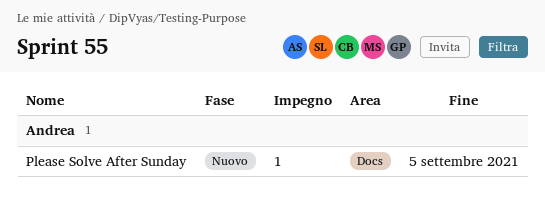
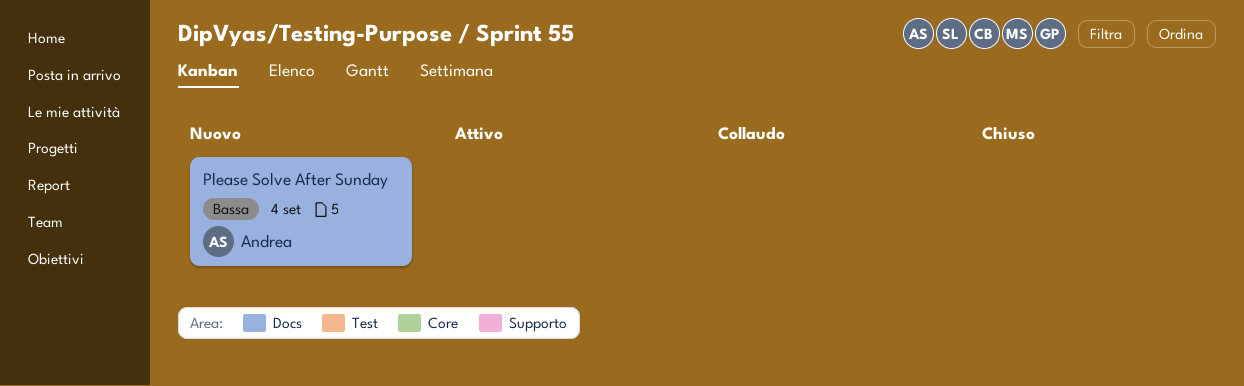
Please Solve After Sunday, due: Sep 5 -> Sep 4

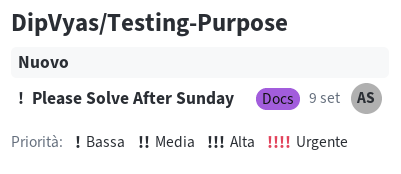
Please Solve After Sunday, due: Sep 4 -> Sep 9

